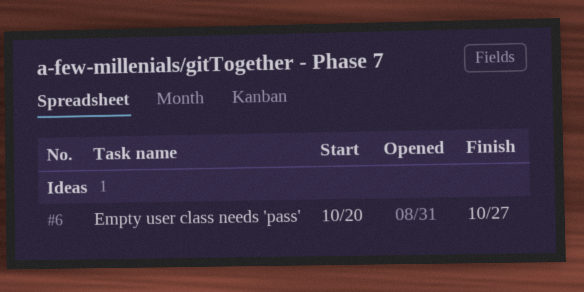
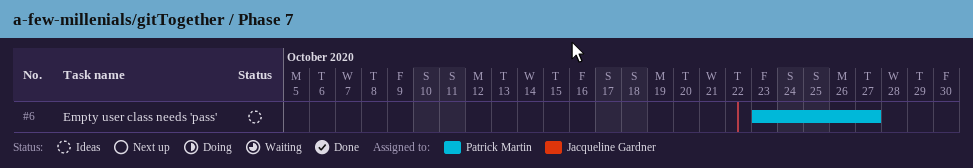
#6, start: Oct 20 -> Oct 23

